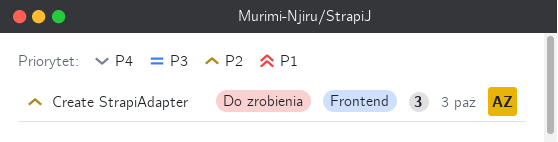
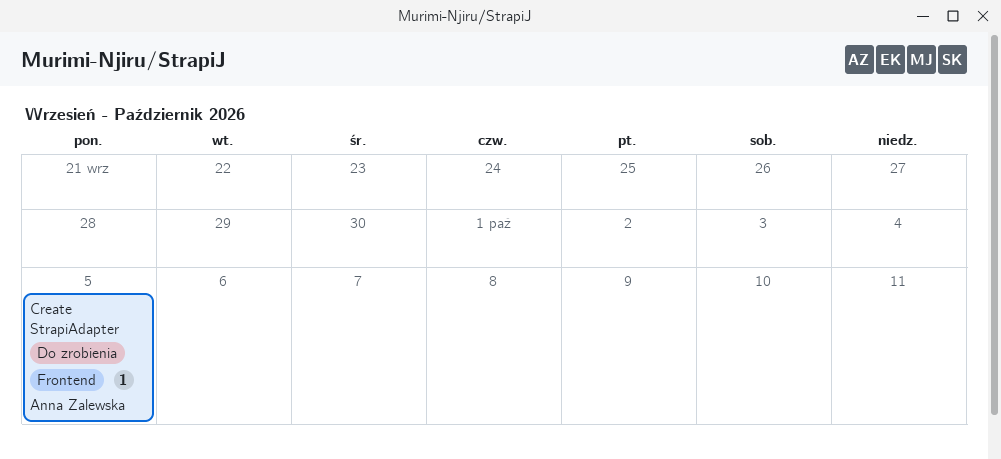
Create StrapiAdapter, estimate: 3 -> 1
Create StrapiAdapter, due: Oct 3 -> Oct 5

